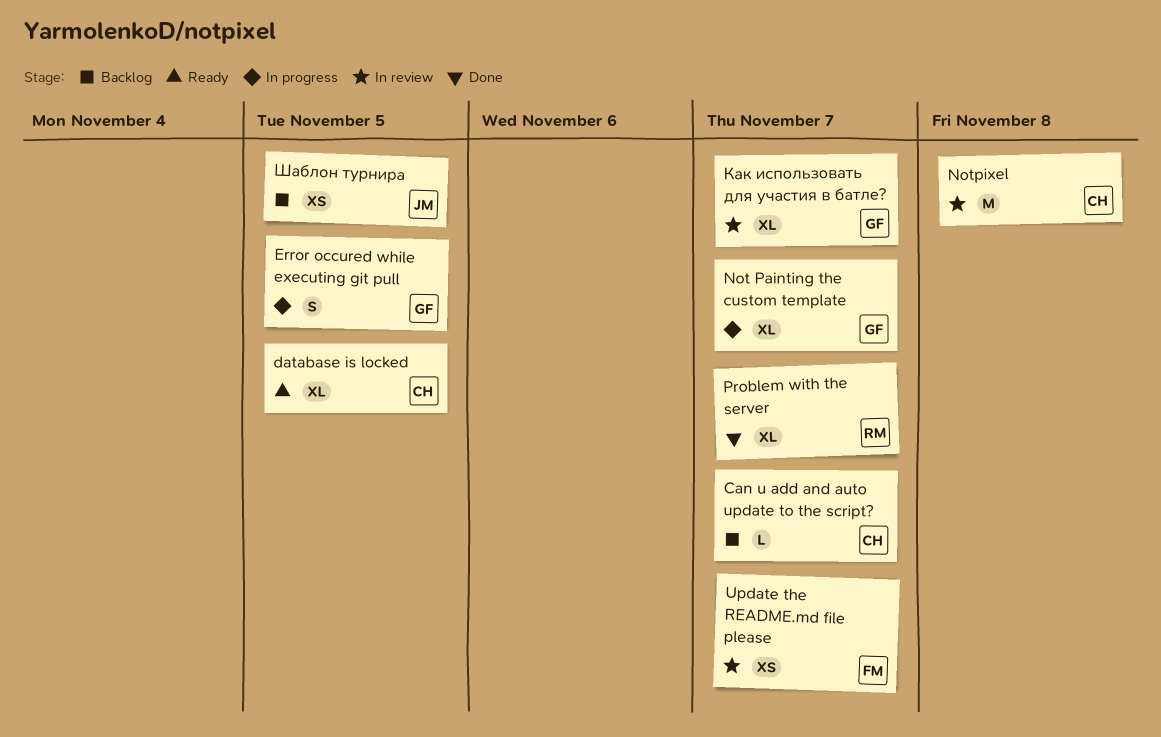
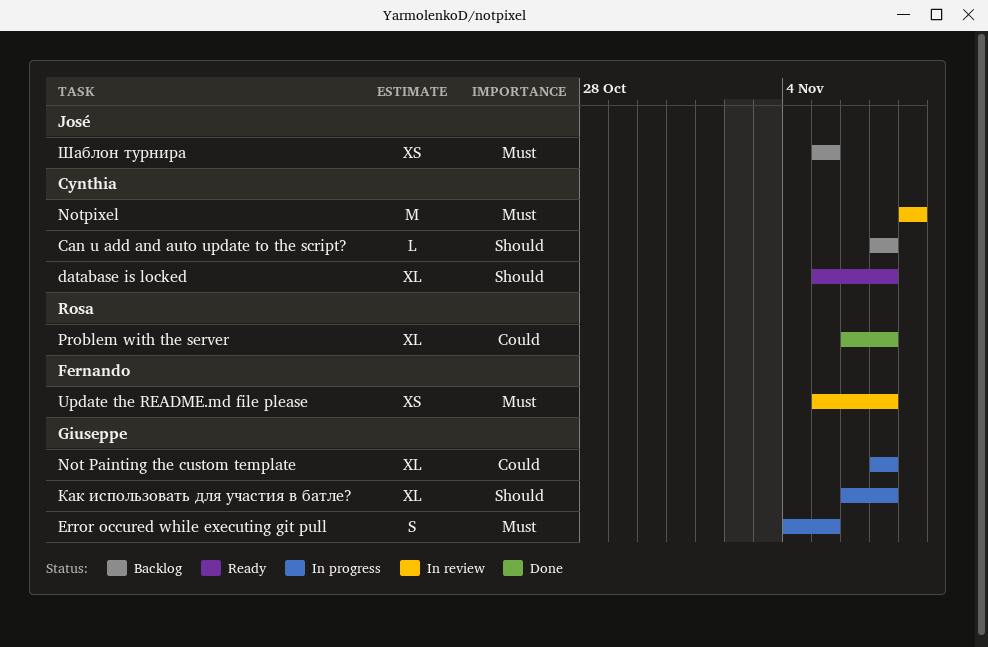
database is locked, due: Nov 5 -> Nov 7
Как использовать для участия в батле?, status: In review -> In progress

